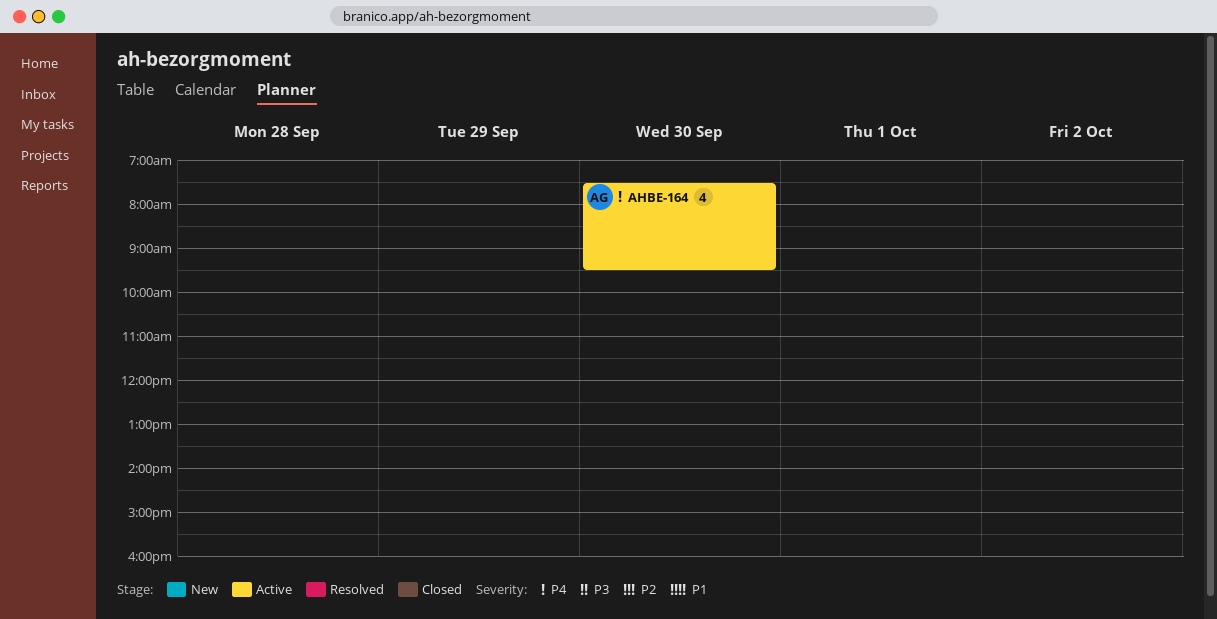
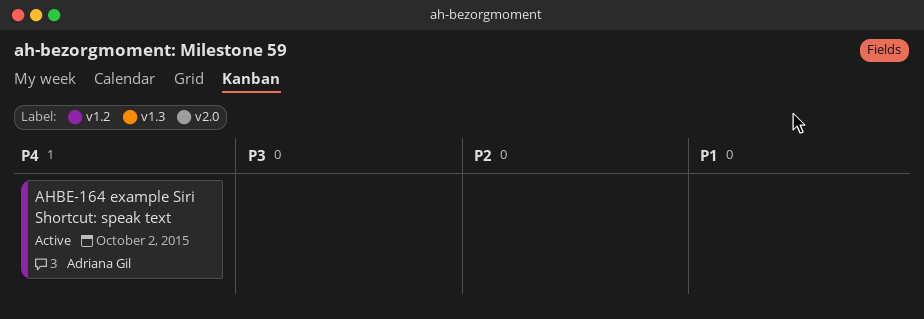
AHBE-164, day: Sep 30 -> Oct 2

